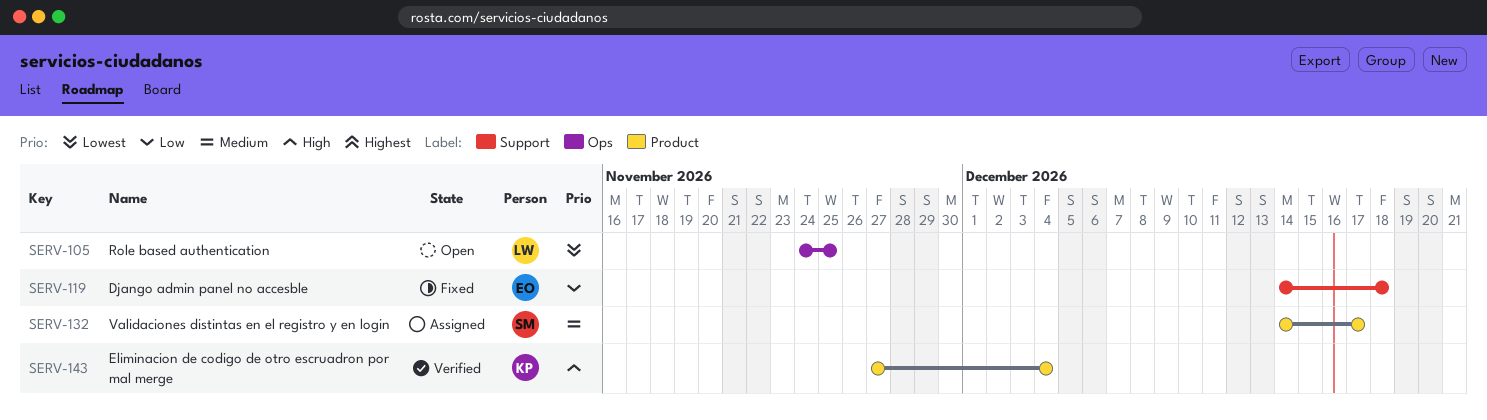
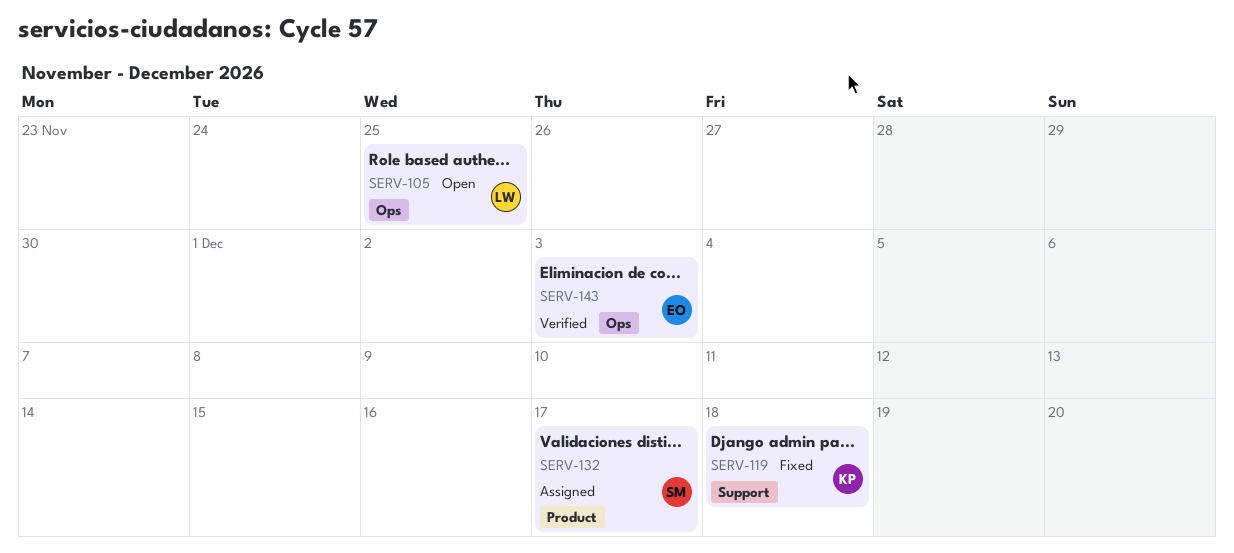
SERV-119, owner: EO -> KP
SERV-143, owner: KP -> EO
SERV-143, label: Product -> Ops
SERV-143, due: Dec 4 -> Dec 3

